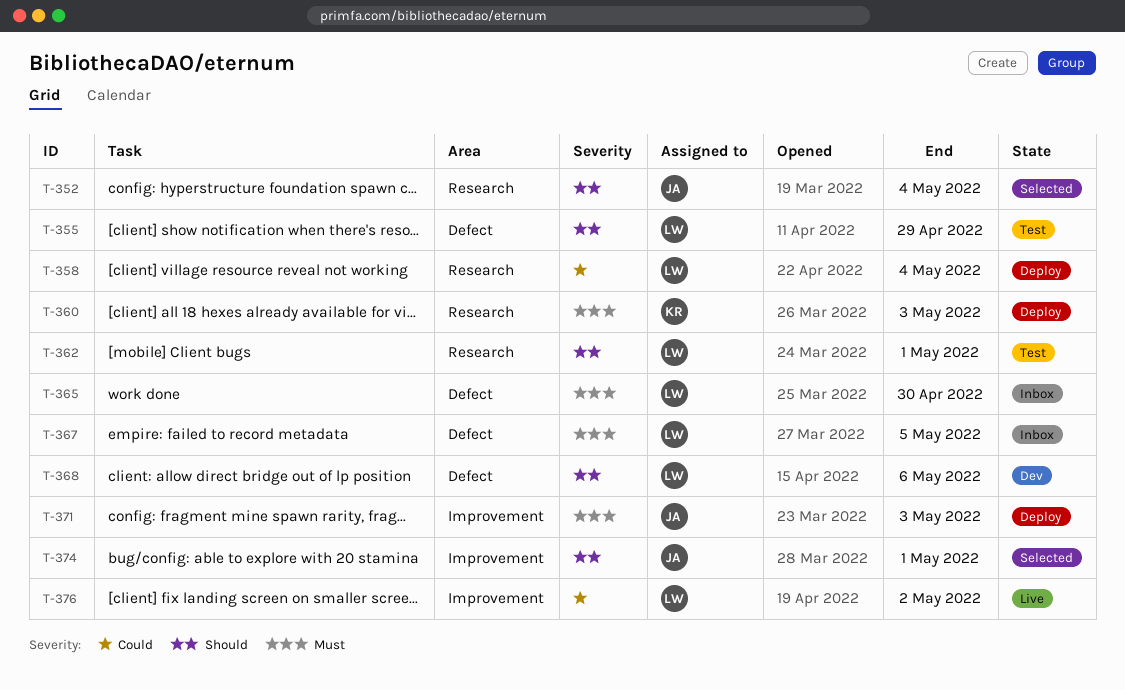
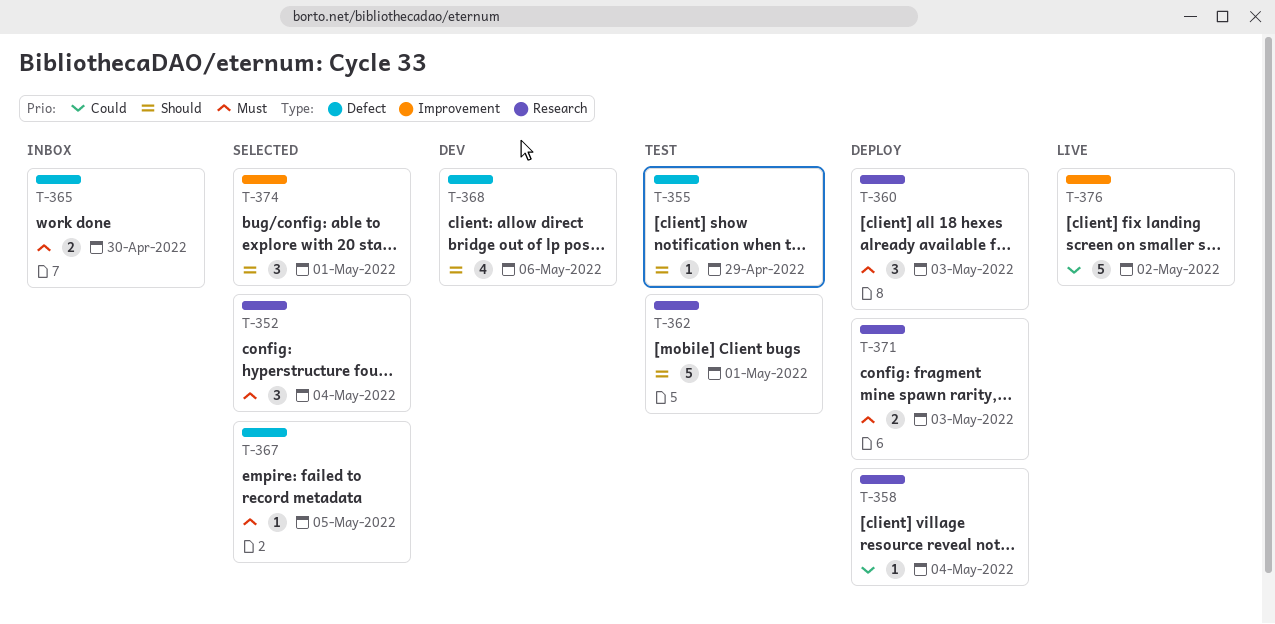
T-352, priority: Should -> Must
T-367, status: Inbox -> Selected
T-371, label: Improvement -> Research

